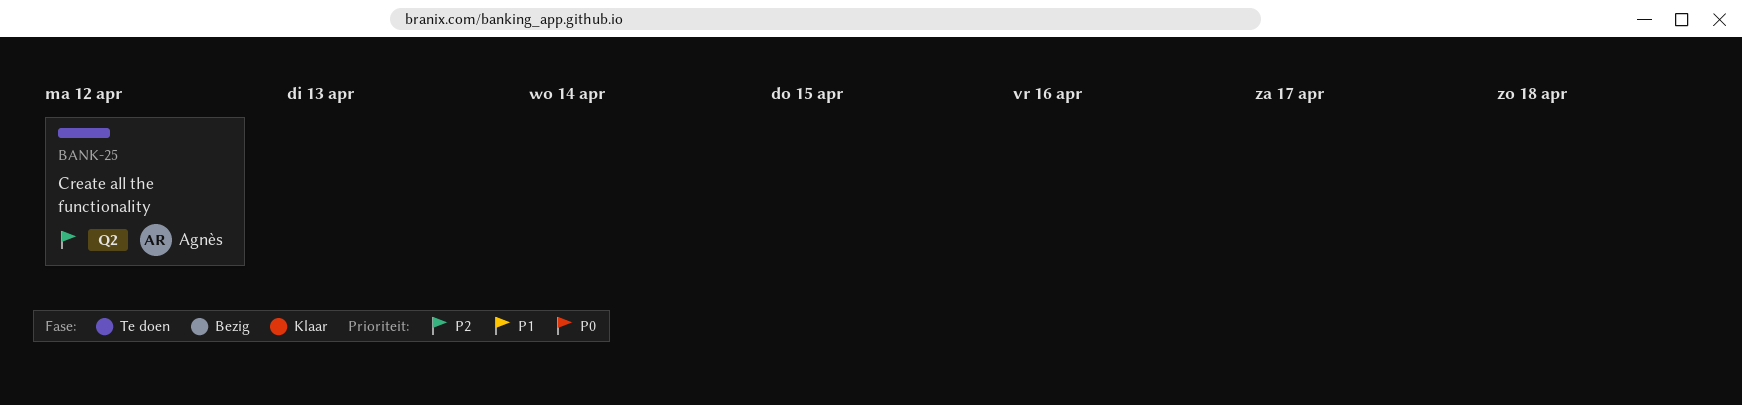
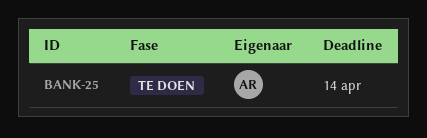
BANK-25, due: Apr 12 -> Apr 14

